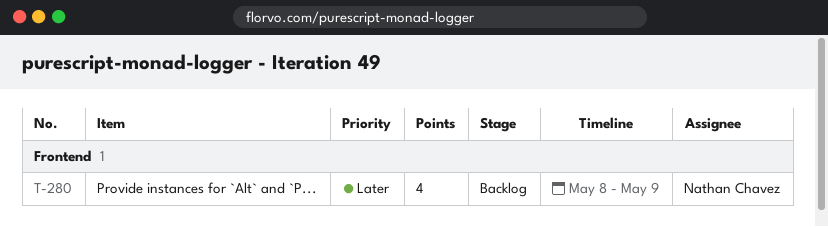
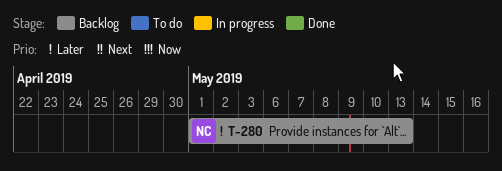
T-280, start: May 8 -> May 1
T-280, due: May 9 -> May 13

